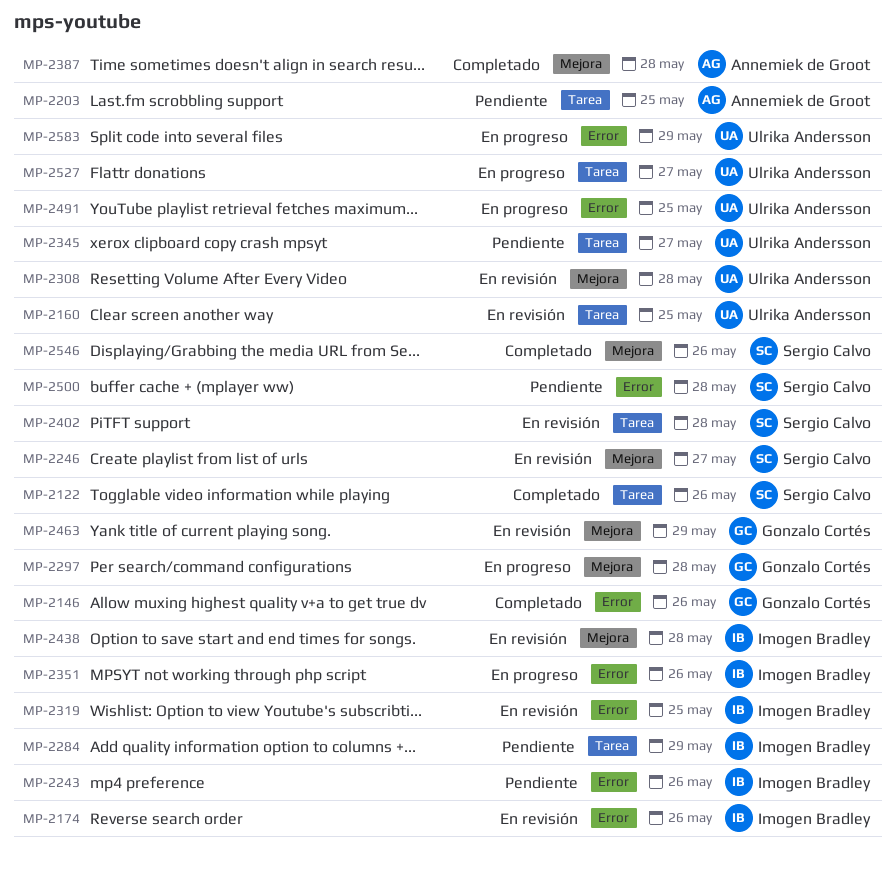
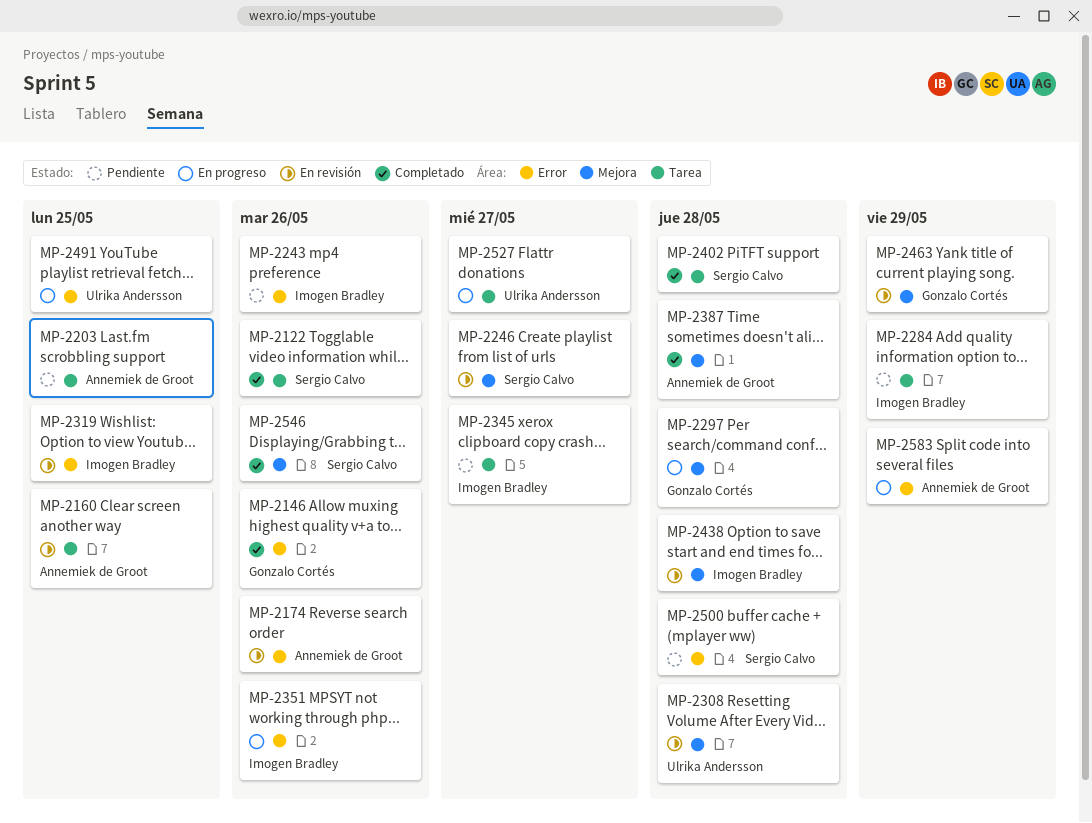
MP-2160, owner: Ulrika Andersson -> Annemiek de Groot
MP-2174, owner: Imogen Bradley -> Annemiek de Groot
MP-2345, owner: Ulrika Andersson -> Imogen Bradley
MP-2402, status: En revisión -> Completado
MP-2583, owner: Ulrika Andersson -> Annemiek de Groot

